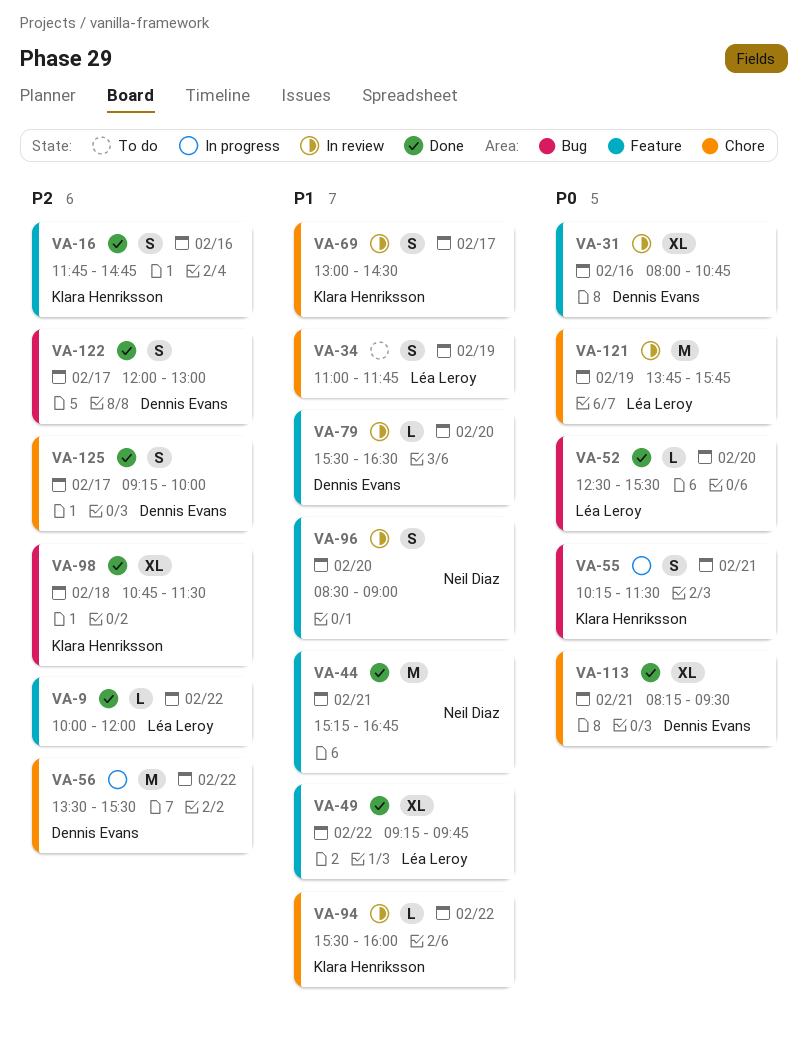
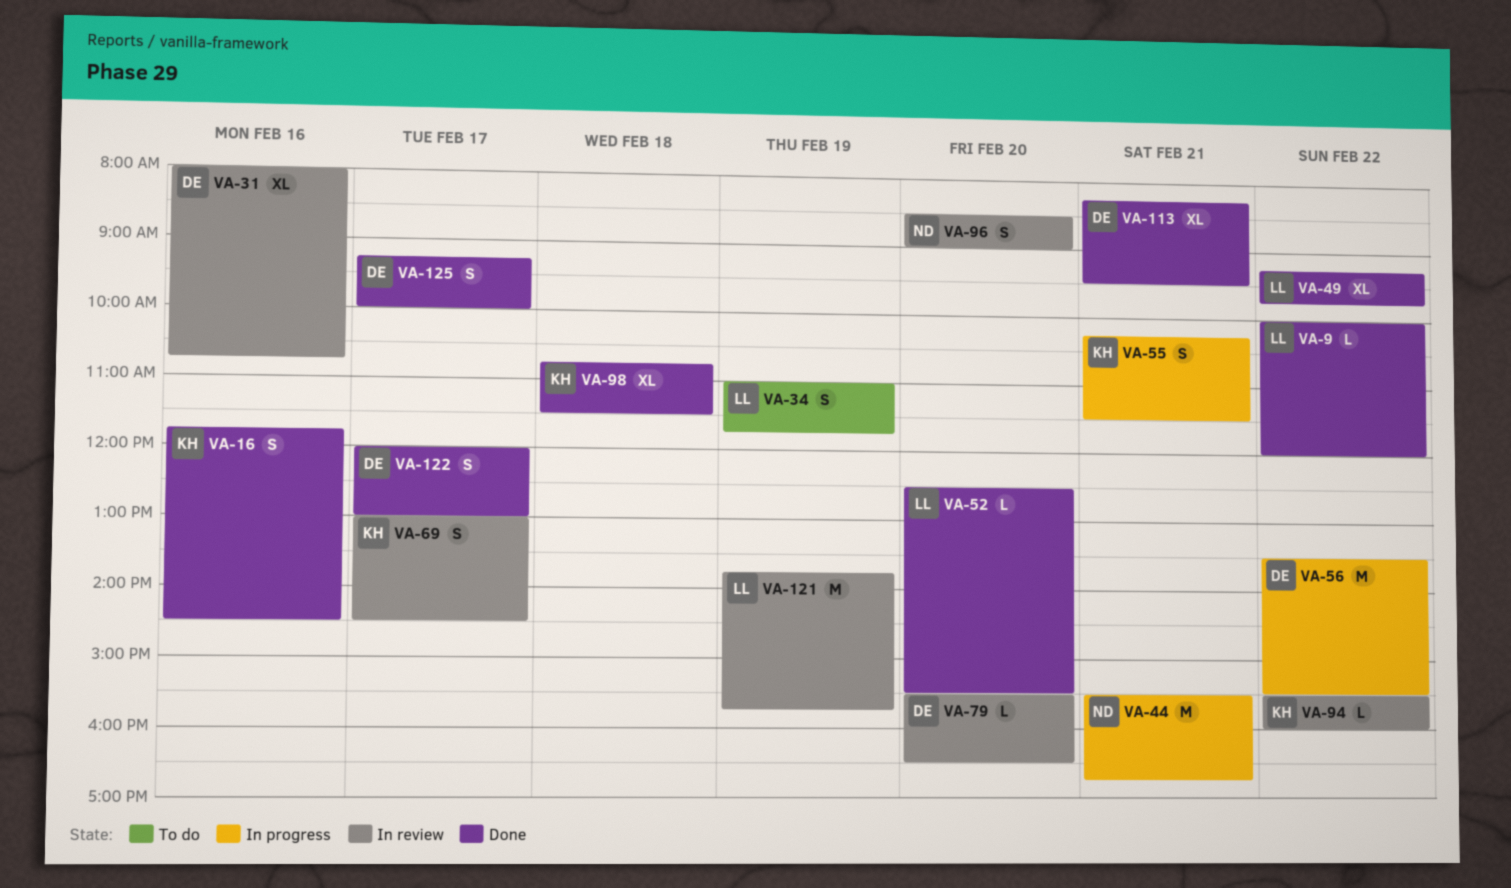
VA-16, ends: 14:45 -> 14:30
VA-44, status: Done -> In progress
VA-44, begins: 15:15 -> 15:30

